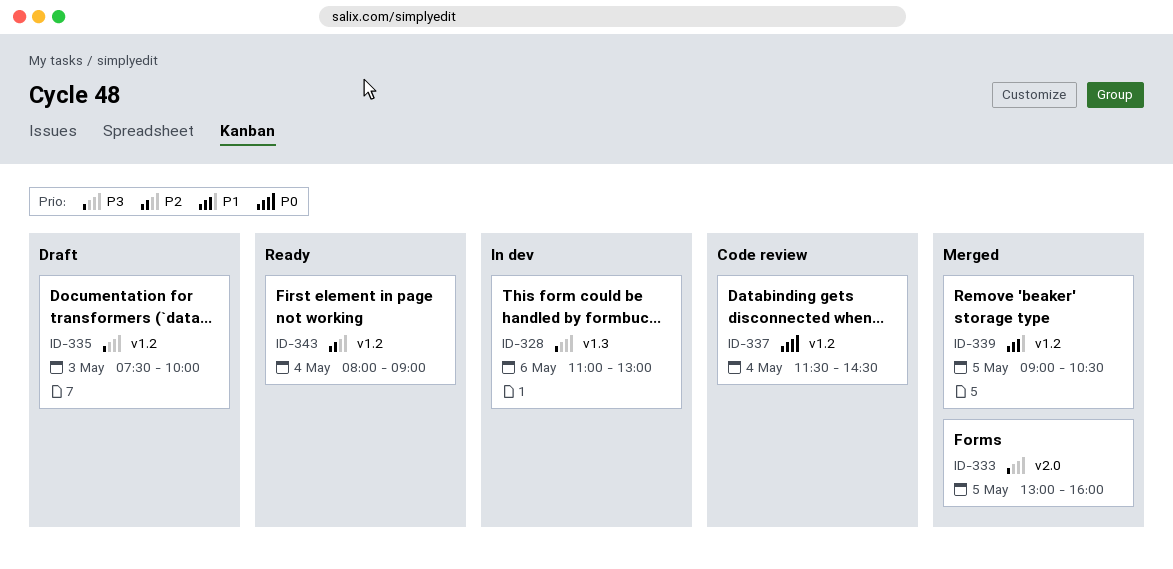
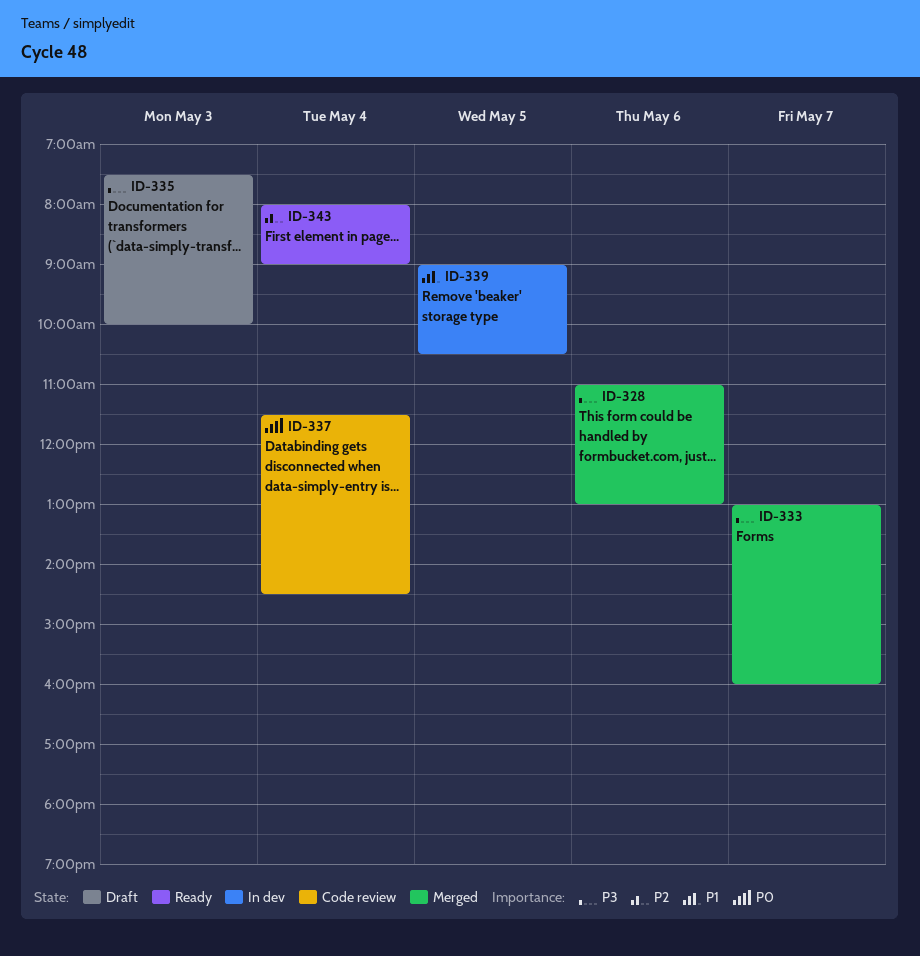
ID-328, status: In dev -> Merged
ID-333, day: May 5 -> May 7
ID-339, status: Merged -> In dev

